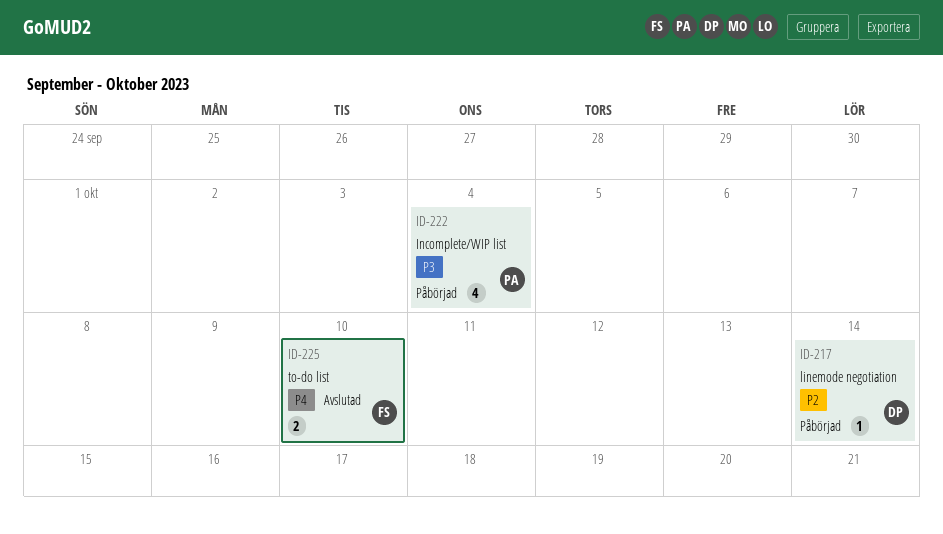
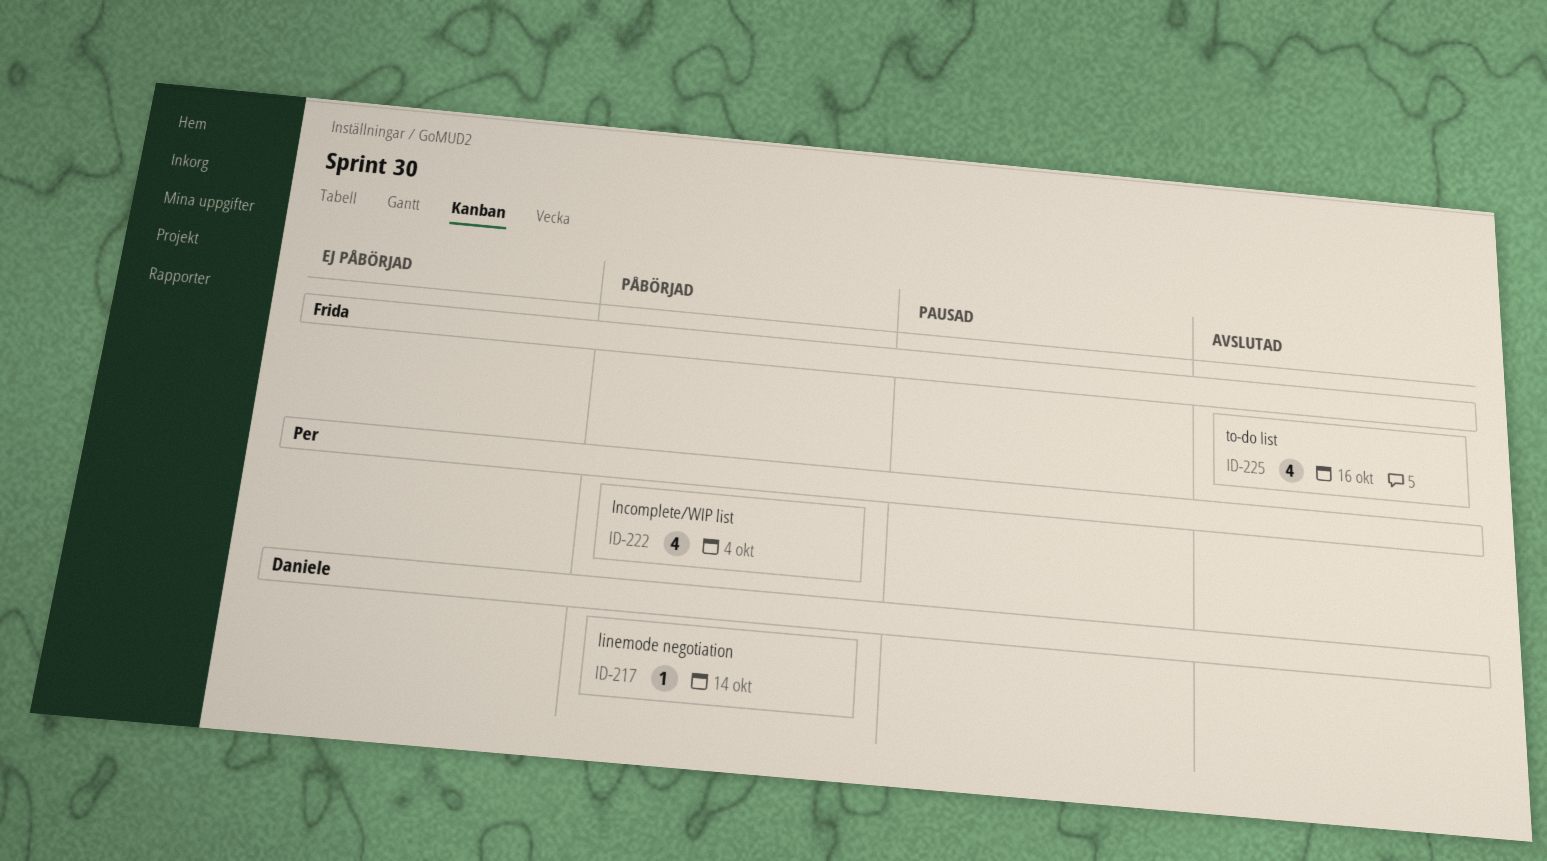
ID-225, estimate: 2 -> 4
ID-225, due: Oct 10 -> Oct 16

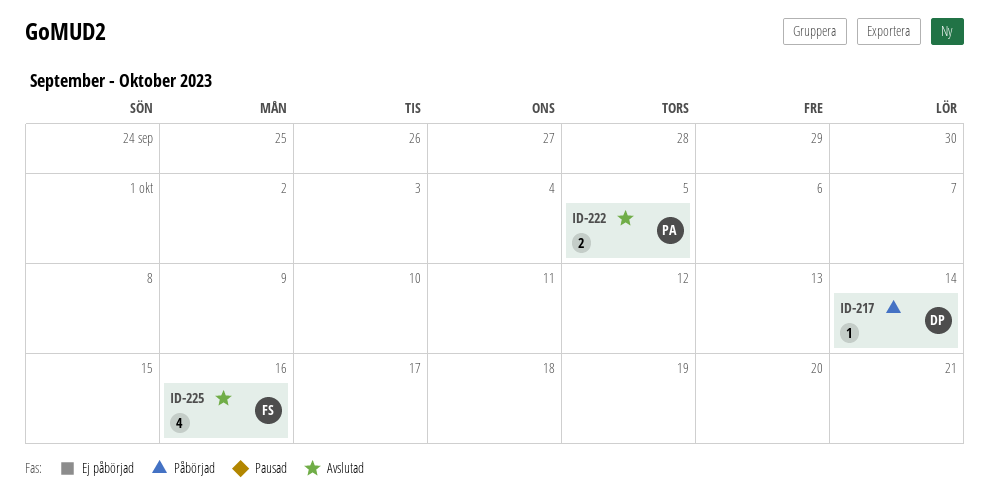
ID-222, status: Påbörjad -> Avslutad
ID-222, estimate: 4 -> 2
ID-222, due: Oct 4 -> Oct 5

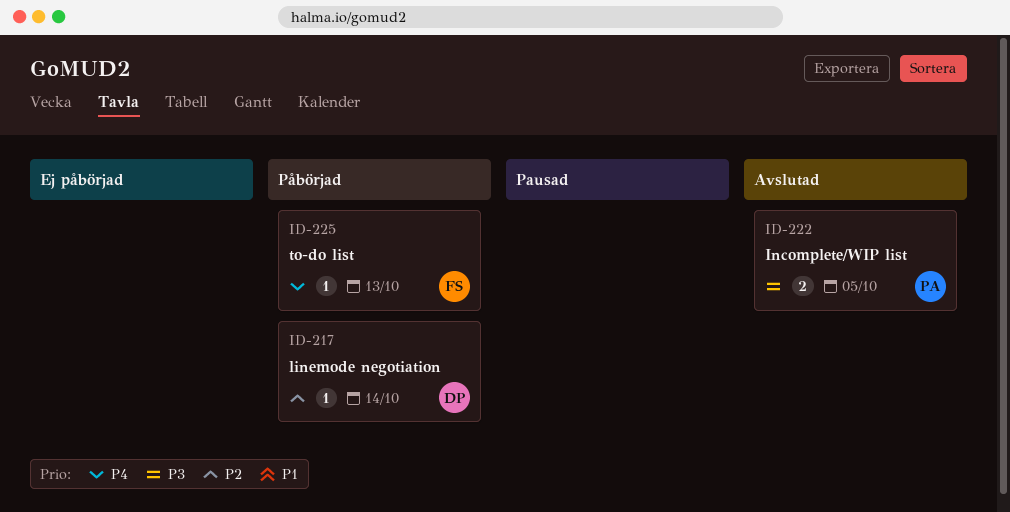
ID-225, status: Avslutad -> Påbörjad
ID-225, estimate: 4 -> 1
ID-225, due: Oct 16 -> Oct 13

